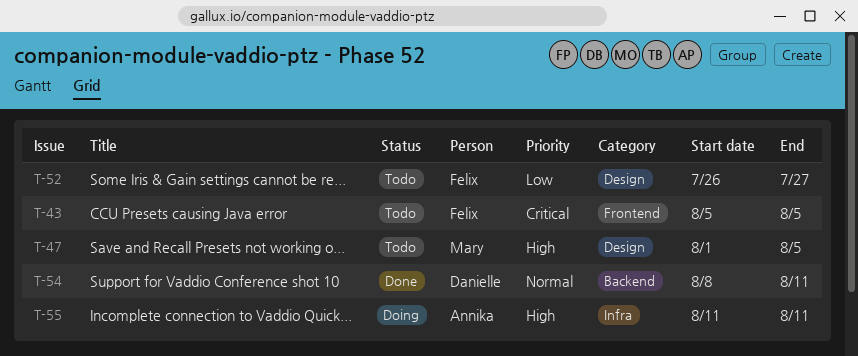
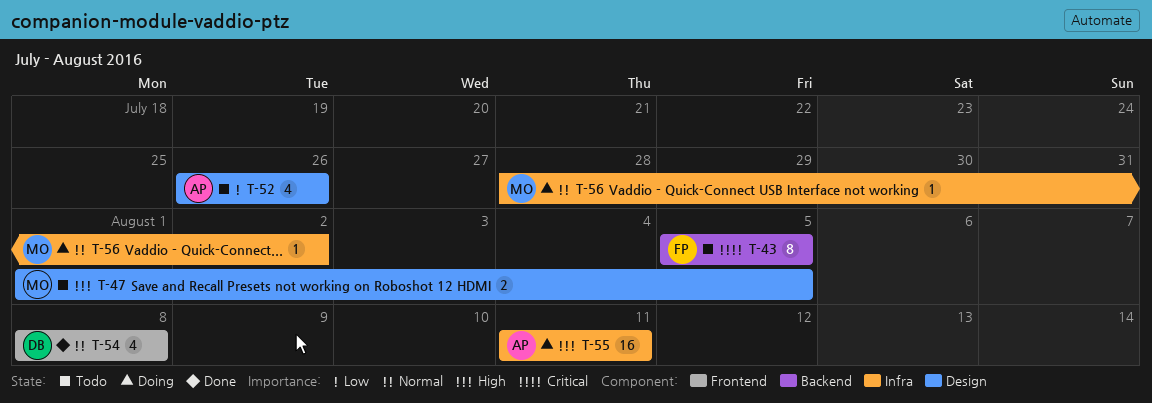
T-43, label: Frontend -> Backend
T-52, owner: Felix -> Annika
T-52, due: Jul 27 -> Jul 26
T-54, label: Backend -> Frontend
T-54, due: Aug 11 -> Aug 8
T-56: none -> present

